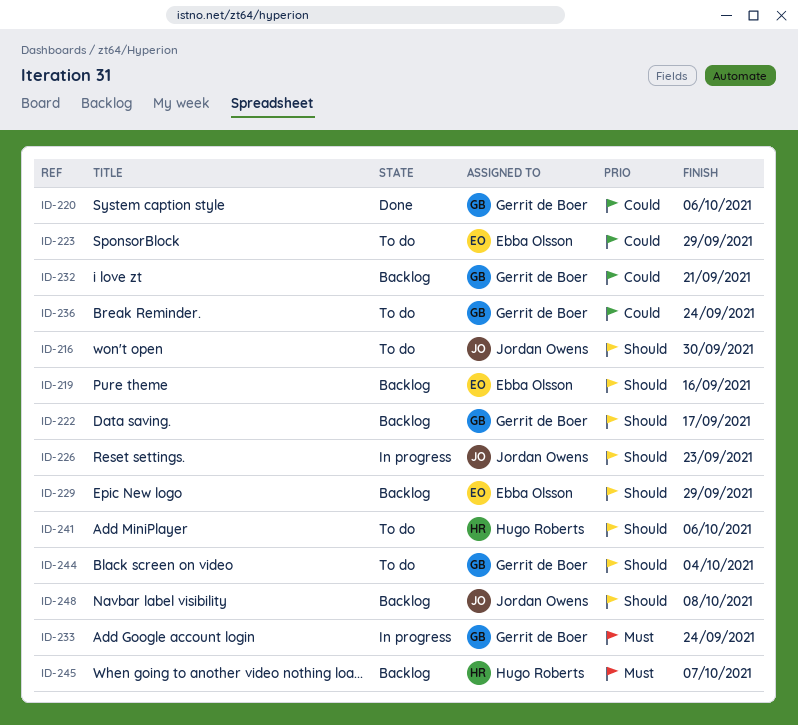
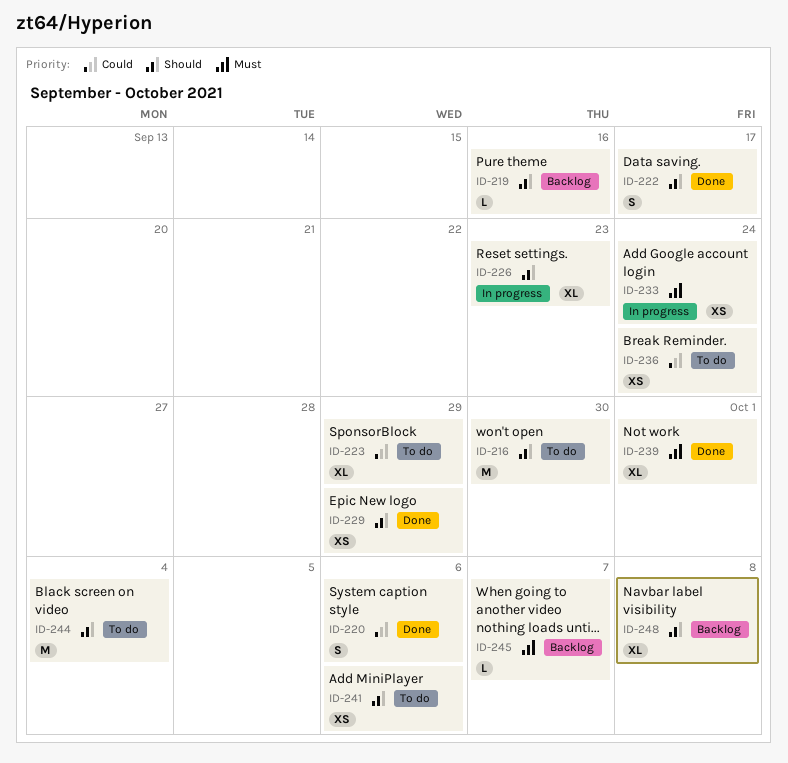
ID-222, status: Backlog -> Done
ID-229, status: Backlog -> Done
ID-232: present -> none
ID-239: none -> present

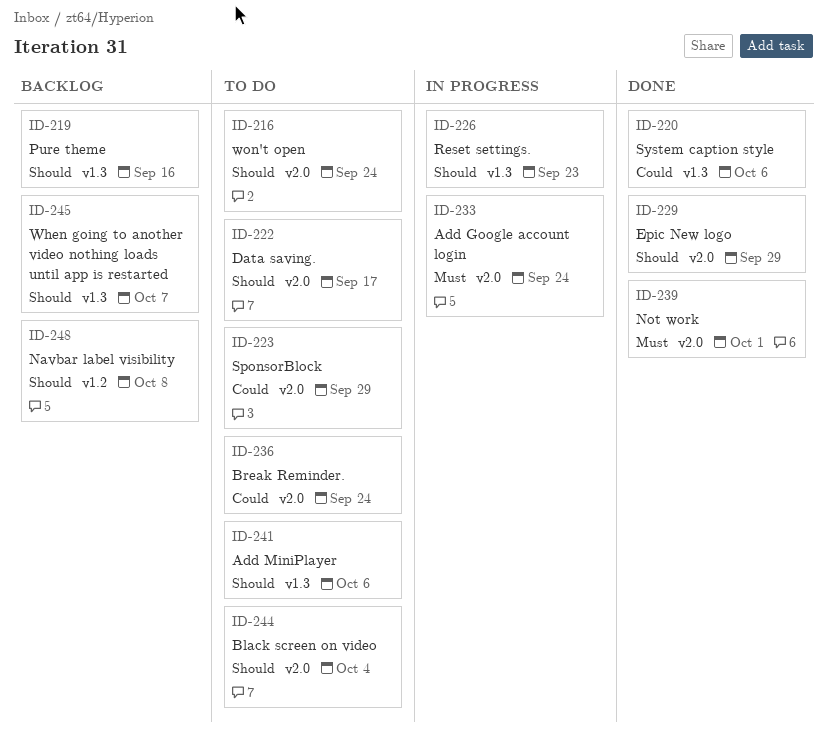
ID-216, due: Sep 30 -> Sep 24
ID-222, status: Done -> To do
ID-245, priority: Must -> Should

